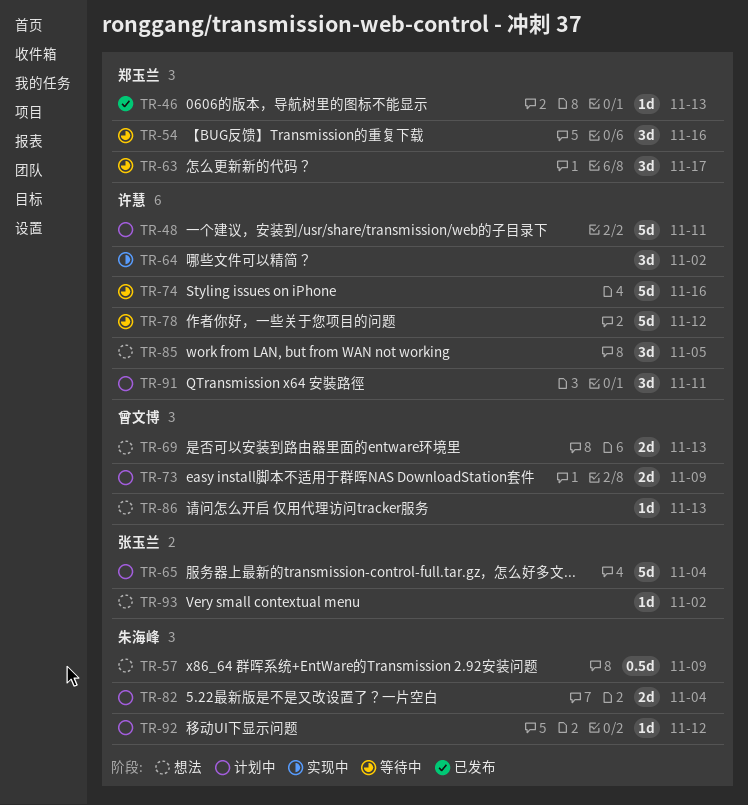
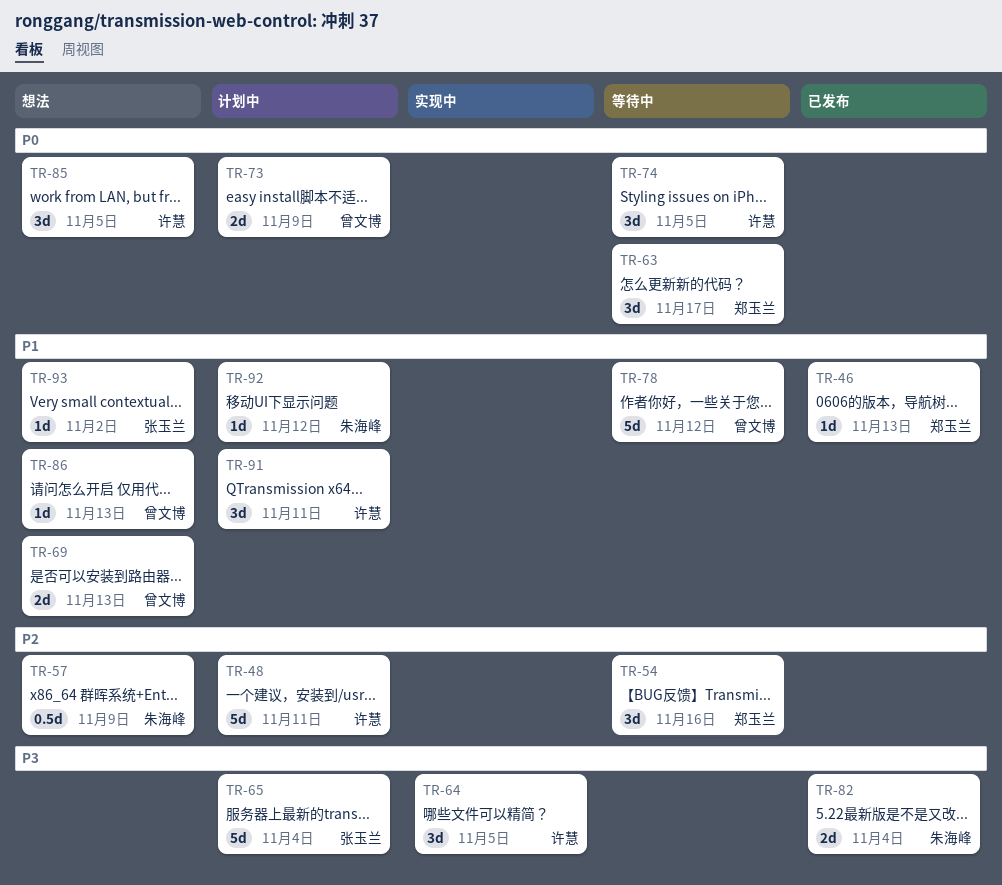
TR-64, due: Nov 2 -> Nov 5
TR-74, estimate: 5d -> 3d
TR-74, due: Nov 16 -> Nov 5
TR-78, owner: 许慧 -> 曾文博
TR-82, status: 计划中 -> 已发布

